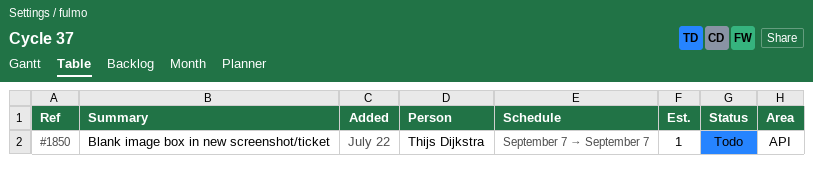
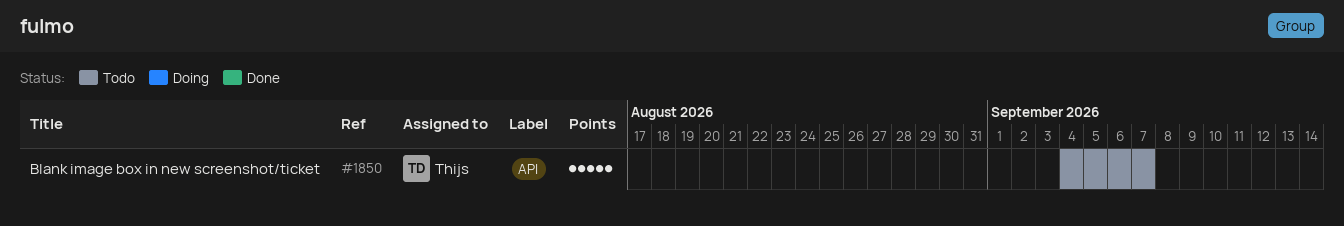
#1850, estimate: 1 -> 5
#1850, start: Sep 7 -> Sep 4

